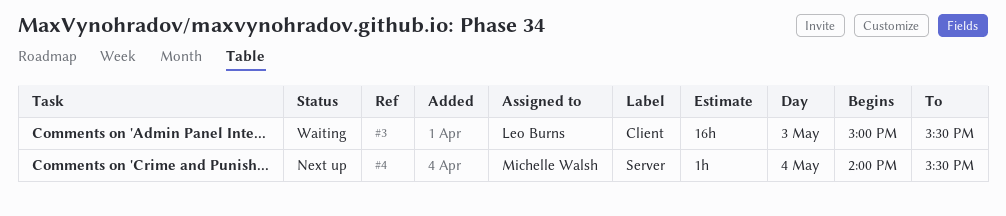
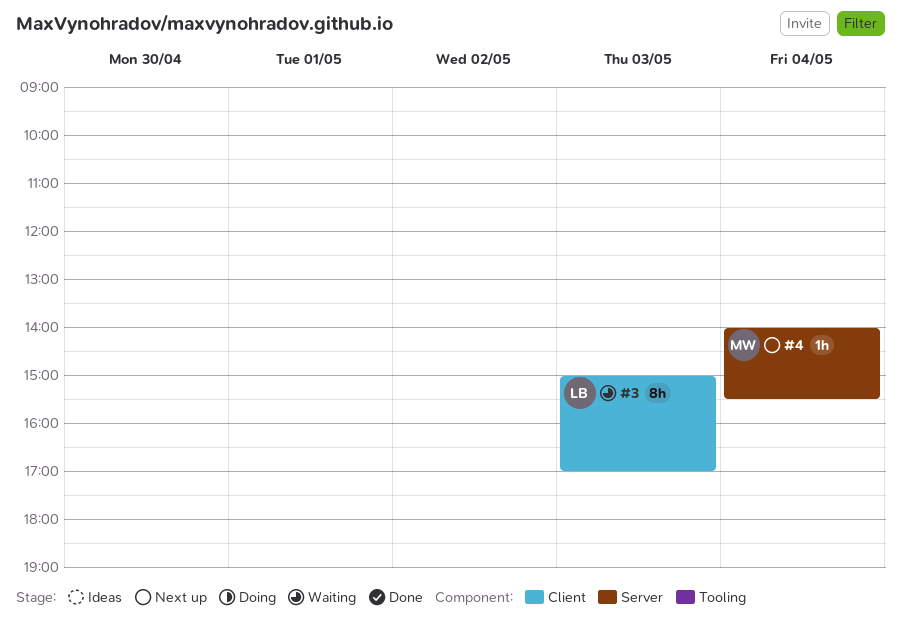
#3, estimate: 16h -> 8h
#3, ends: 15:30 -> 17:00

